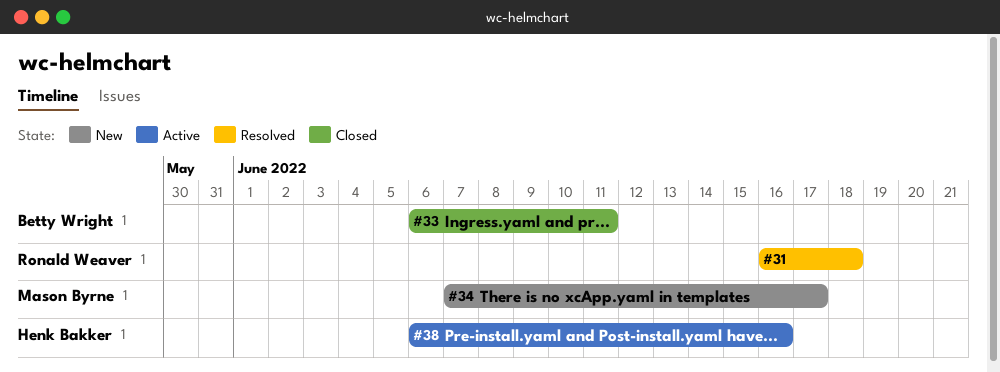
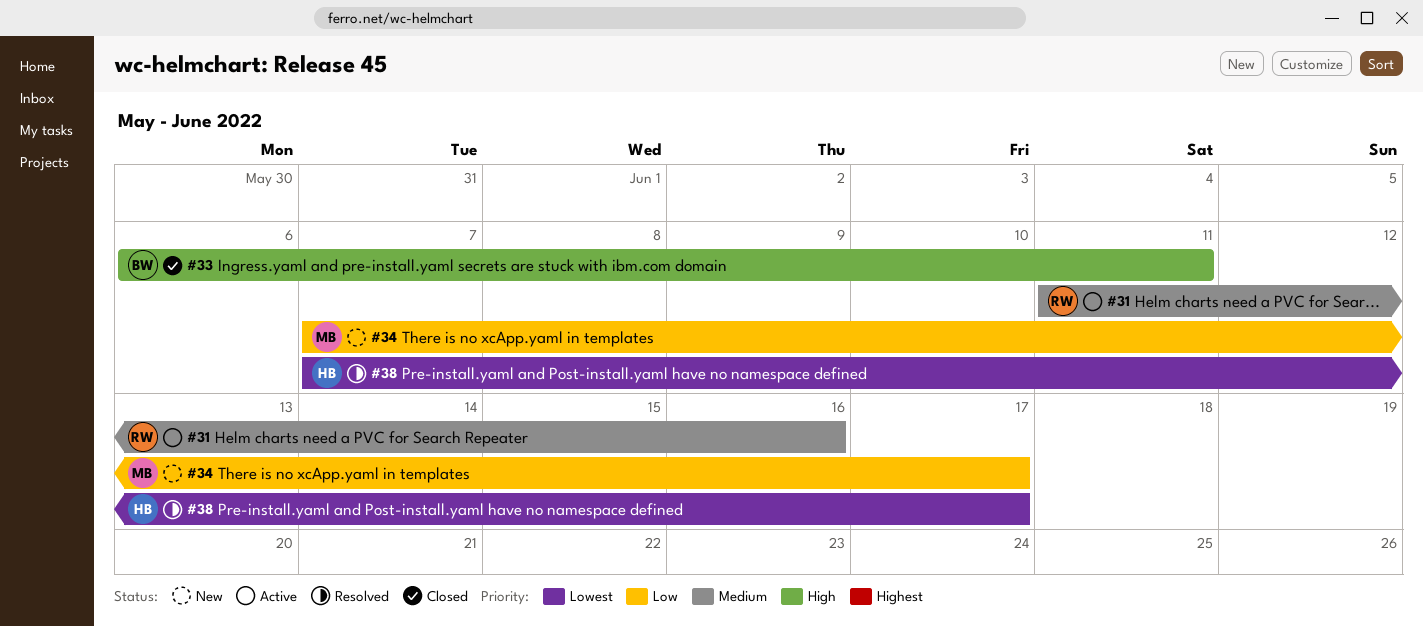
#31, status: Resolved -> Active
#31, start: Jun 16 -> Jun 11
#31, due: Jun 18 -> Jun 16
#38, status: Active -> Resolved
#38, start: Jun 6 -> Jun 7
#38, due: Jun 16 -> Jun 17

